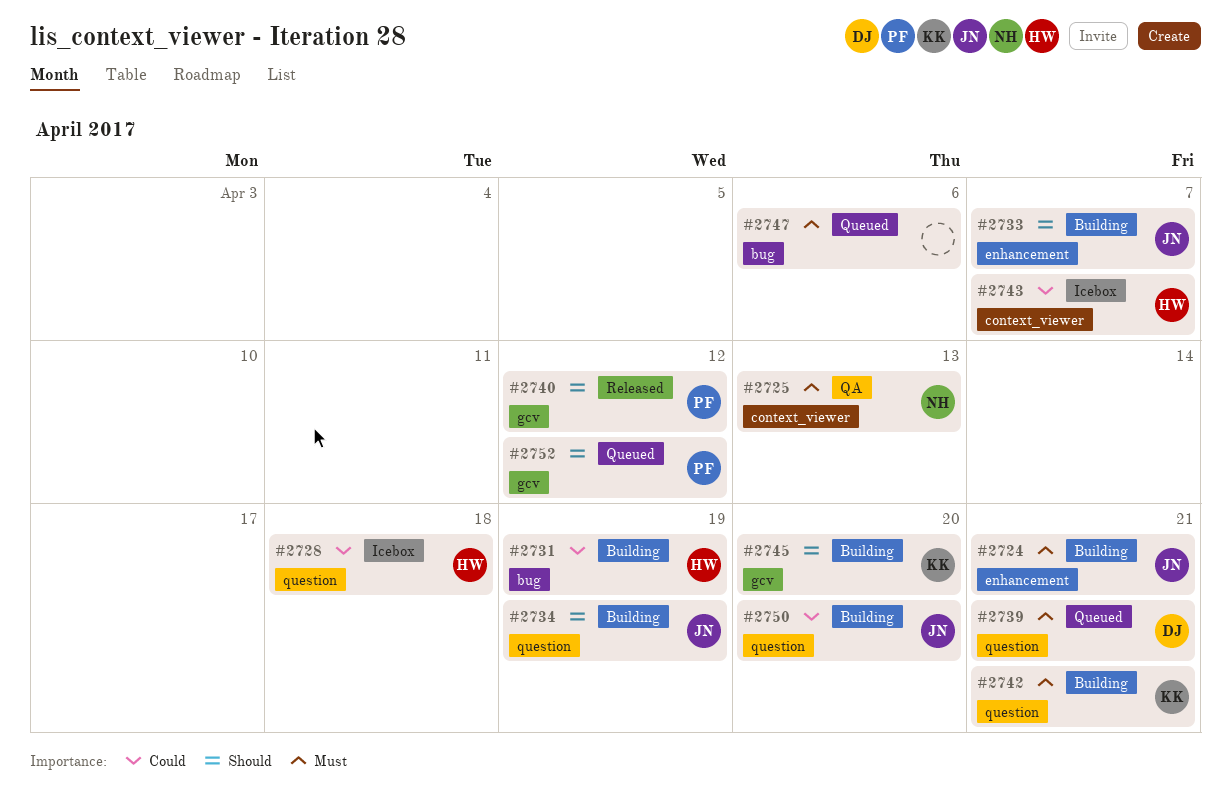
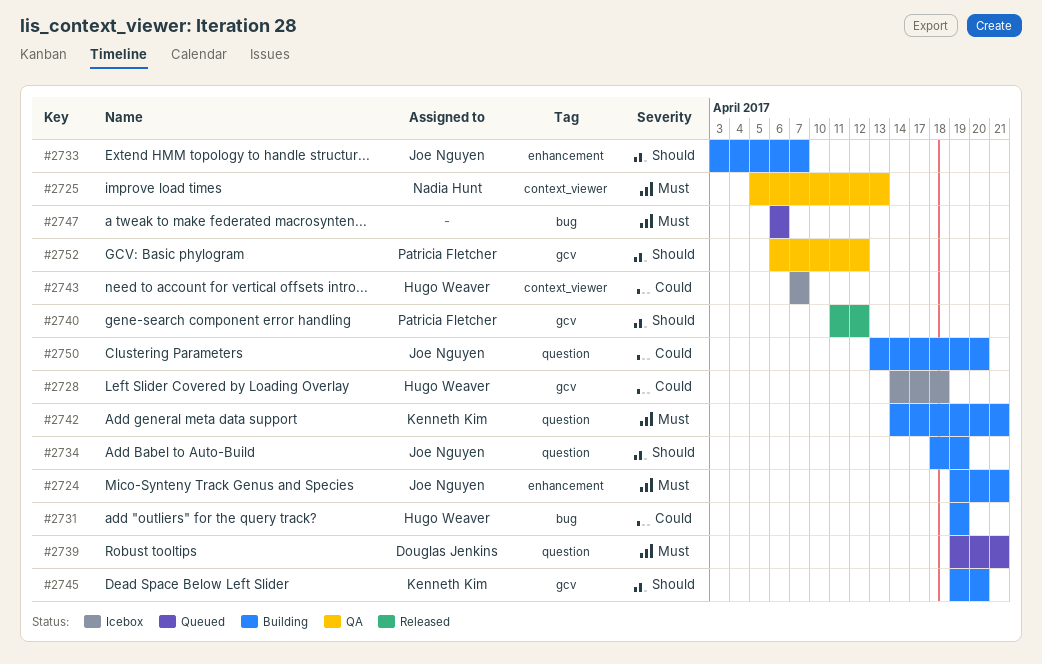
#2728, label: question -> gcv
#2752, status: Queued -> QA

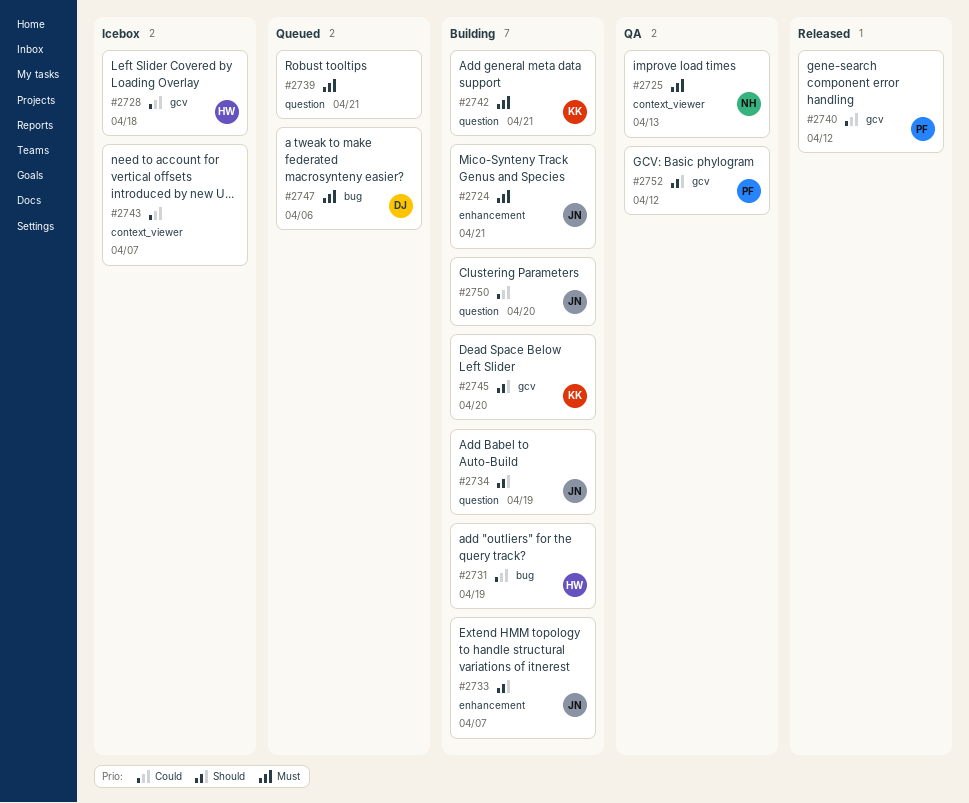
#2739, owner: Douglas Jenkins -> none
#2740, priority: Should -> Could
#2743, owner: Hugo Weaver -> none
#2747, owner: none -> Douglas Jenkins

